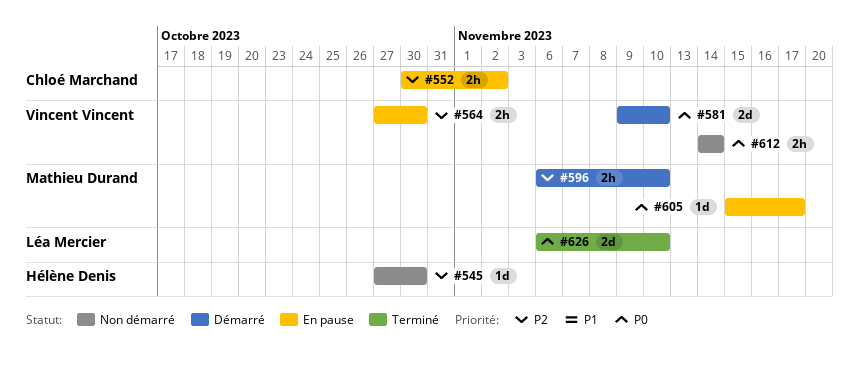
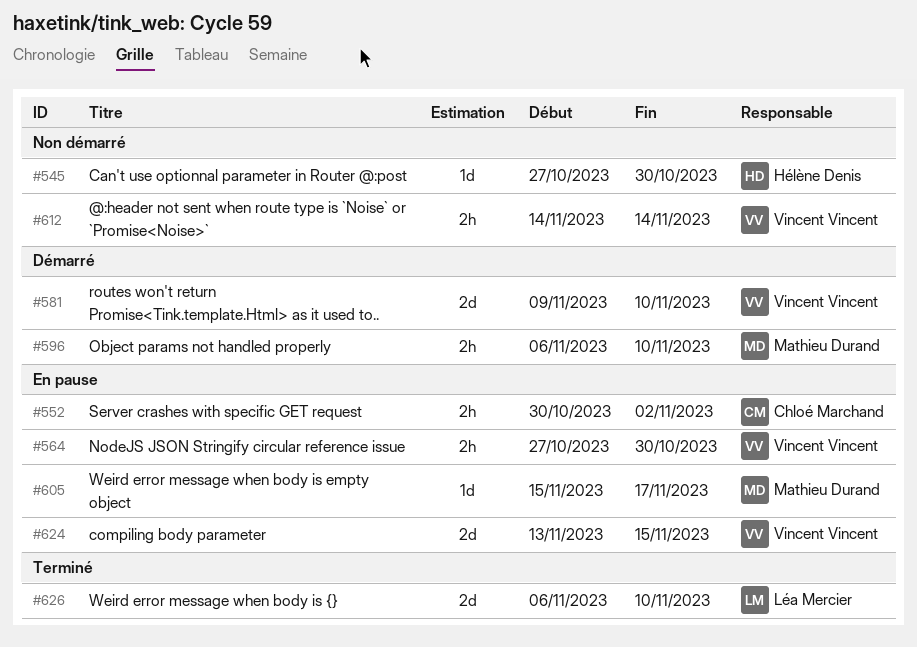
#624: none -> present

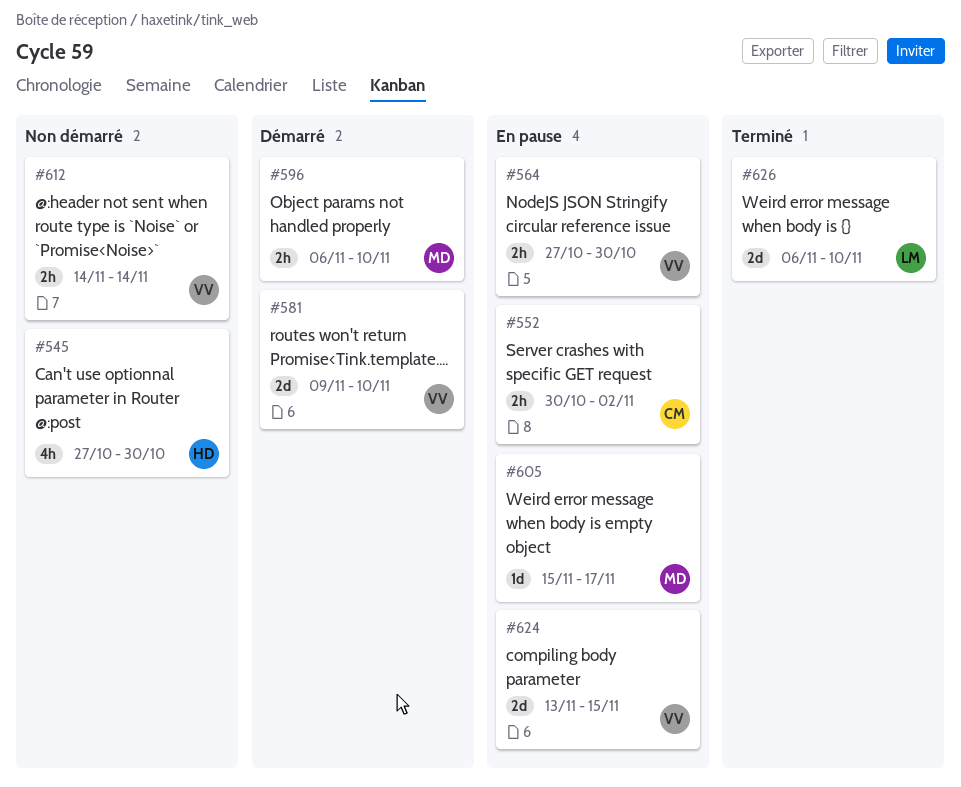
#545, estimate: 1d -> 4h

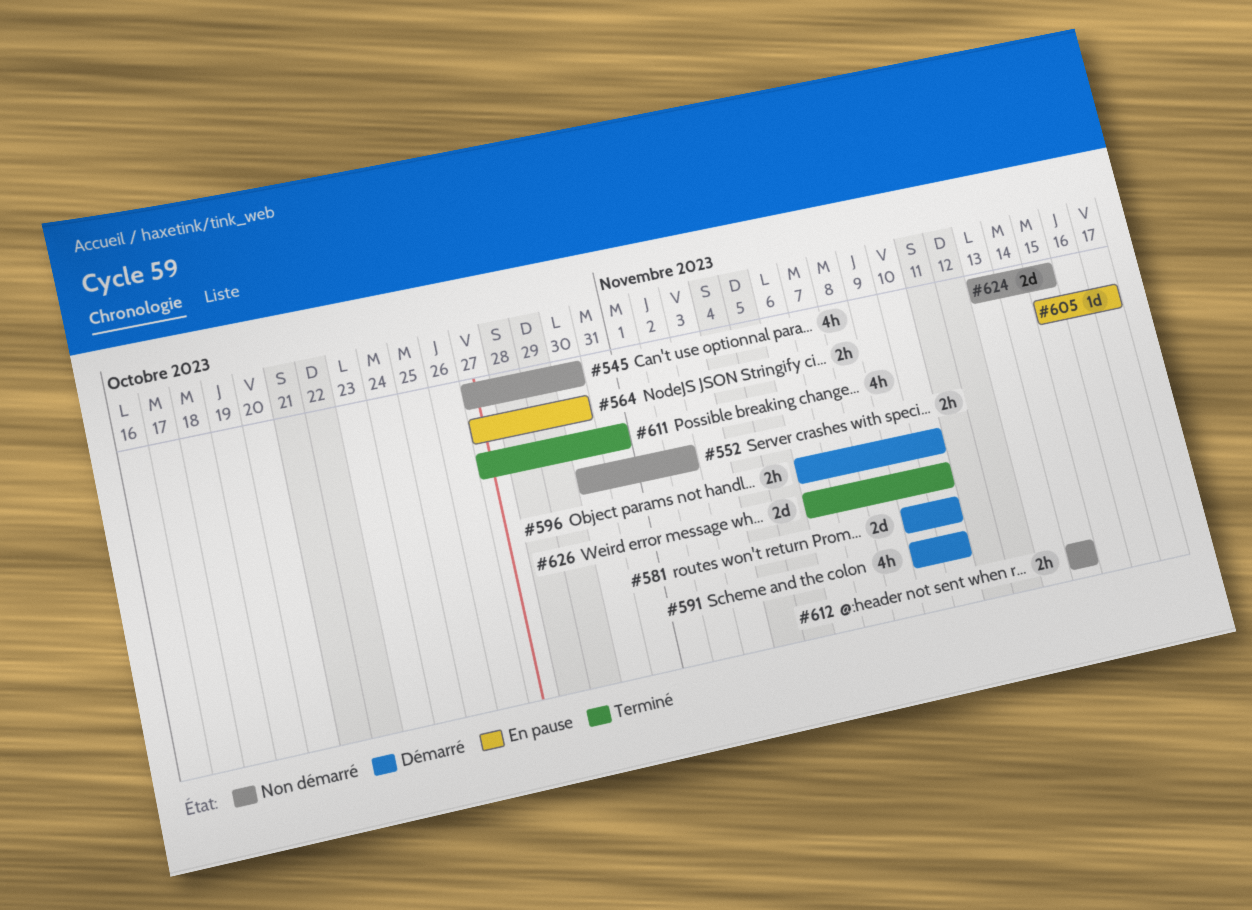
#552, status: En pause -> Non démarré
#591: none -> present
#611: none -> present
#624, status: En pause -> Non démarré

